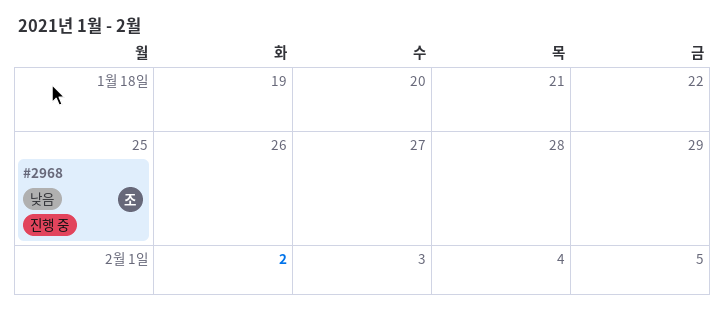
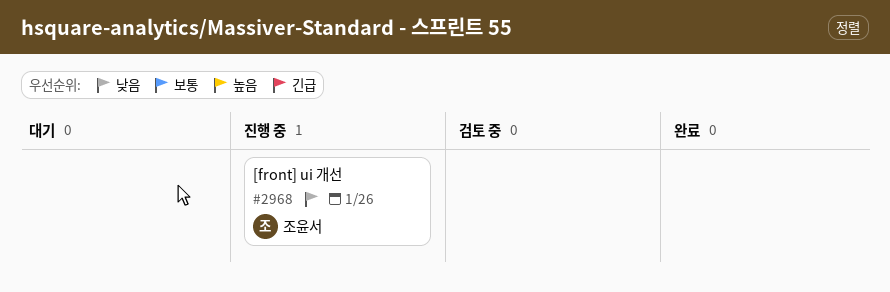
#2968, due: Jan 25 -> Jan 26

